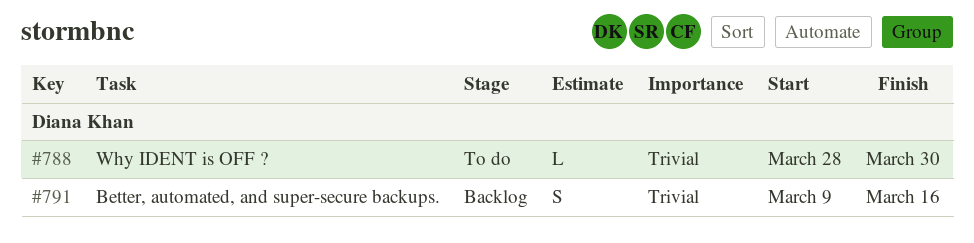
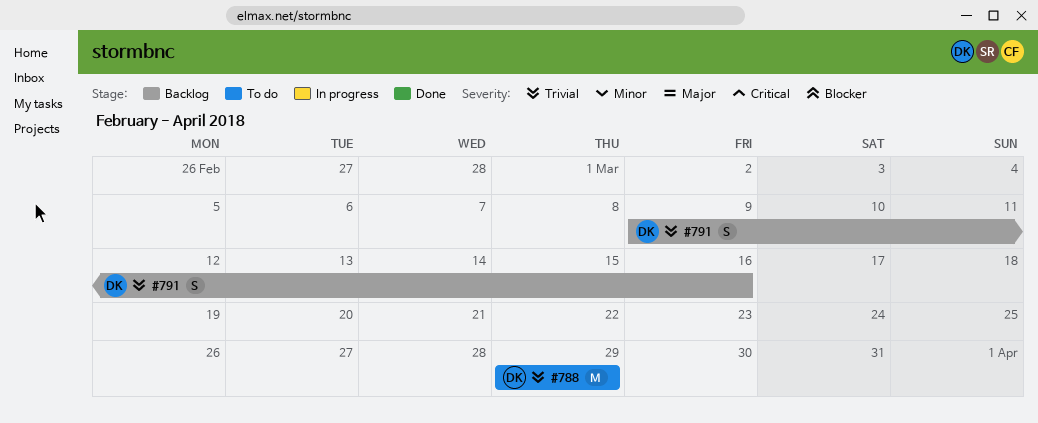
#788, estimate: L -> M
#788, start: Mar 28 -> Mar 29
#788, due: Mar 30 -> Mar 29

